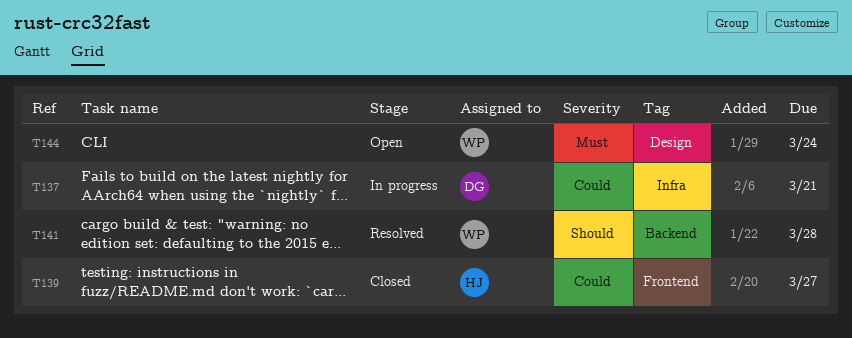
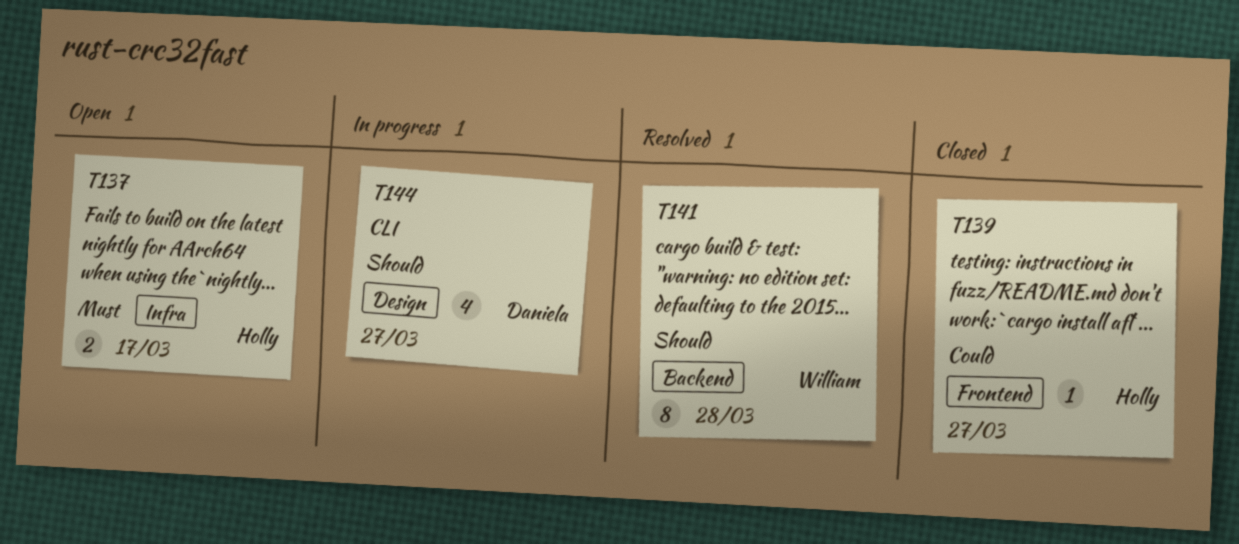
T137, status: In progress -> Open
T137, owner: Daniela -> Holly
T137, priority: Could -> Must
T137, due: Mar 21 -> Mar 17
T144, status: Open -> In progress
T144, owner: William -> Daniela
T144, priority: Must -> Should
T144, due: Mar 24 -> Mar 27

